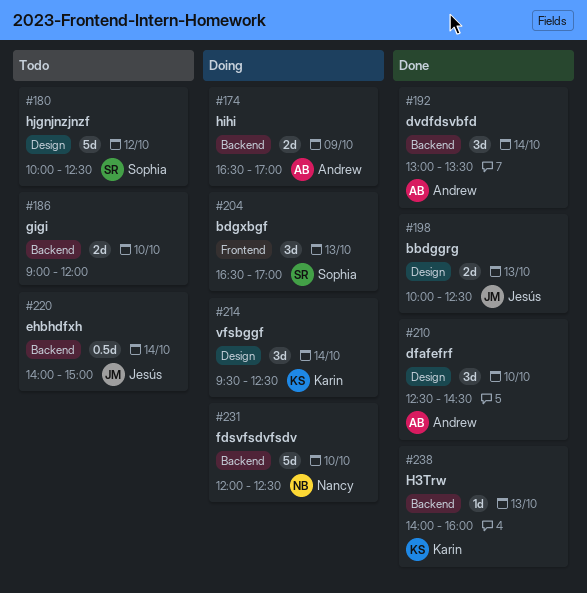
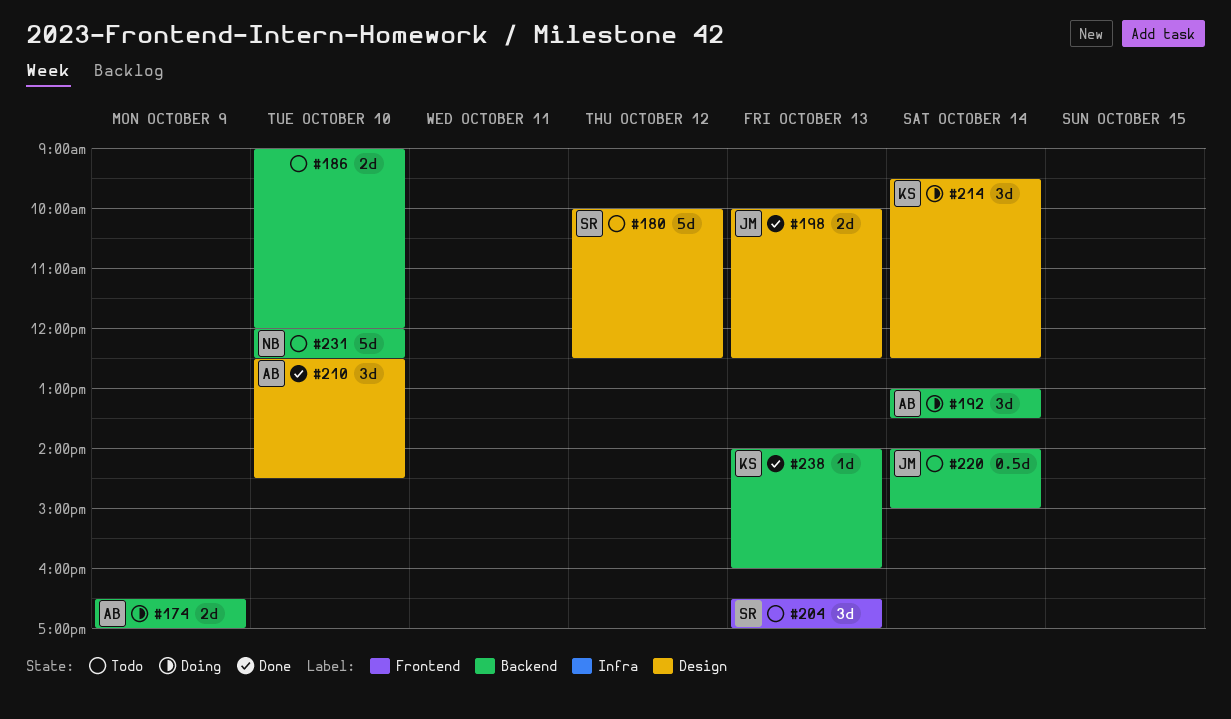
#192, status: Done -> Doing
#204, status: Doing -> Todo
#231, status: Doing -> Todo

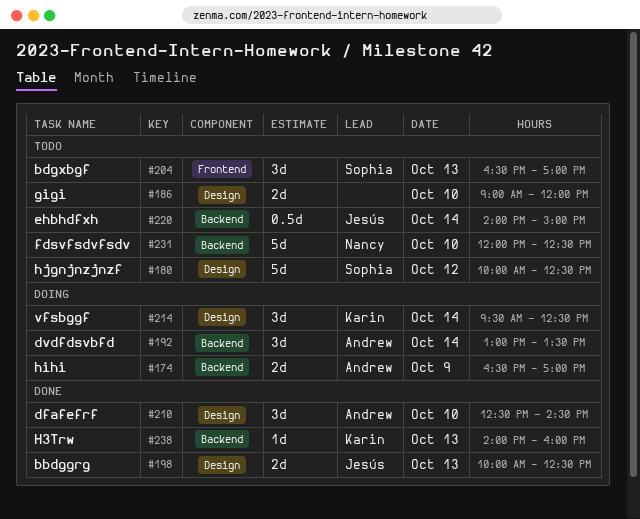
#186, label: Backend -> Design

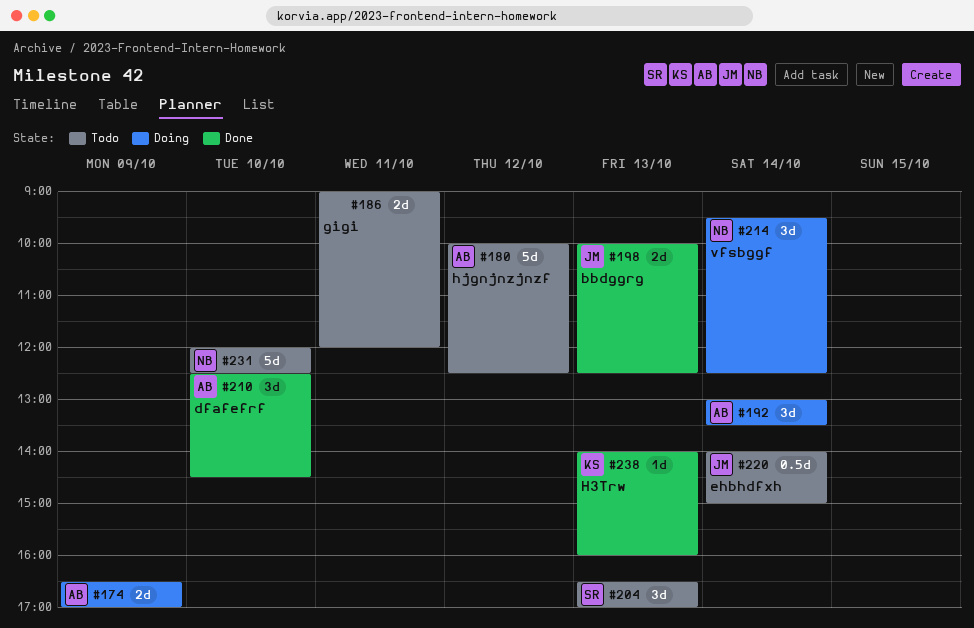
#180, owner: Sophia -> Andrew
#186, day: Oct 10 -> Oct 11
#214, owner: Karin -> Nancy

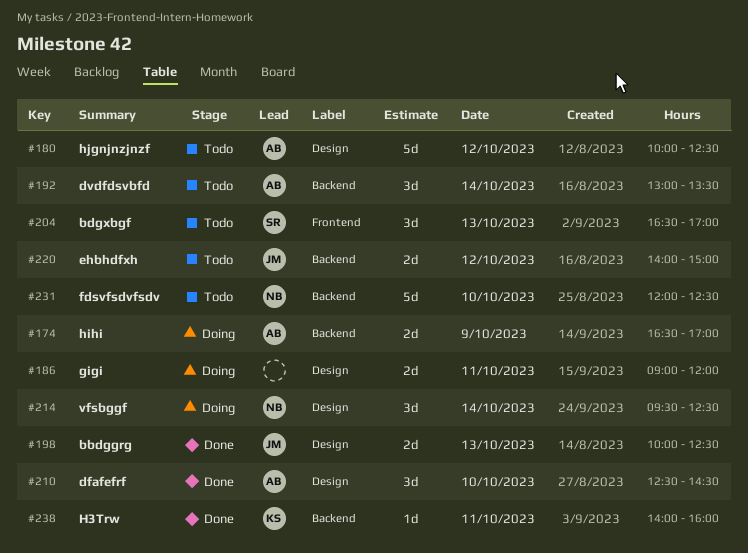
#186, status: Todo -> Doing
#192, status: Doing -> Todo
#220, estimate: 0.5d -> 2d
#220, day: Oct 14 -> Oct 12
#238, day: Oct 13 -> Oct 11

